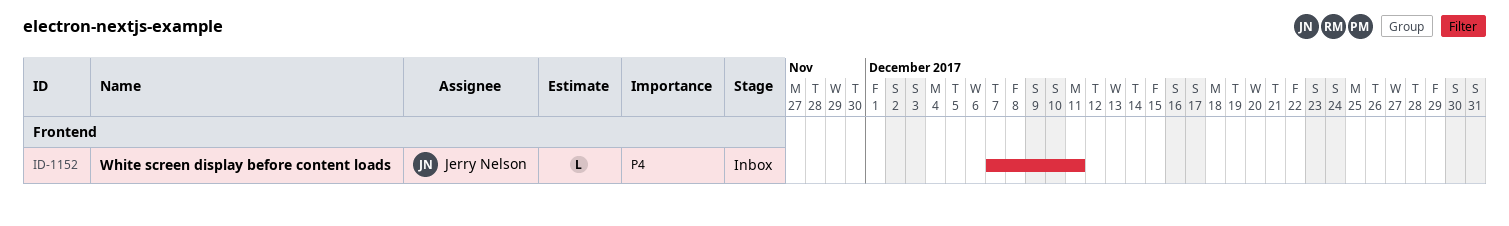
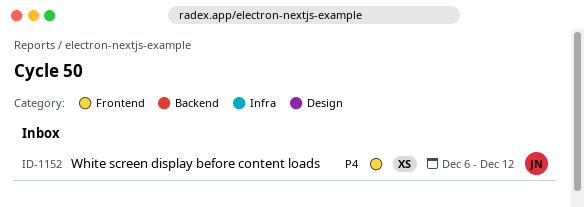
ID-1152, estimate: L -> XS
ID-1152, start: Dec 7 -> Dec 6
ID-1152, due: Dec 11 -> Dec 12

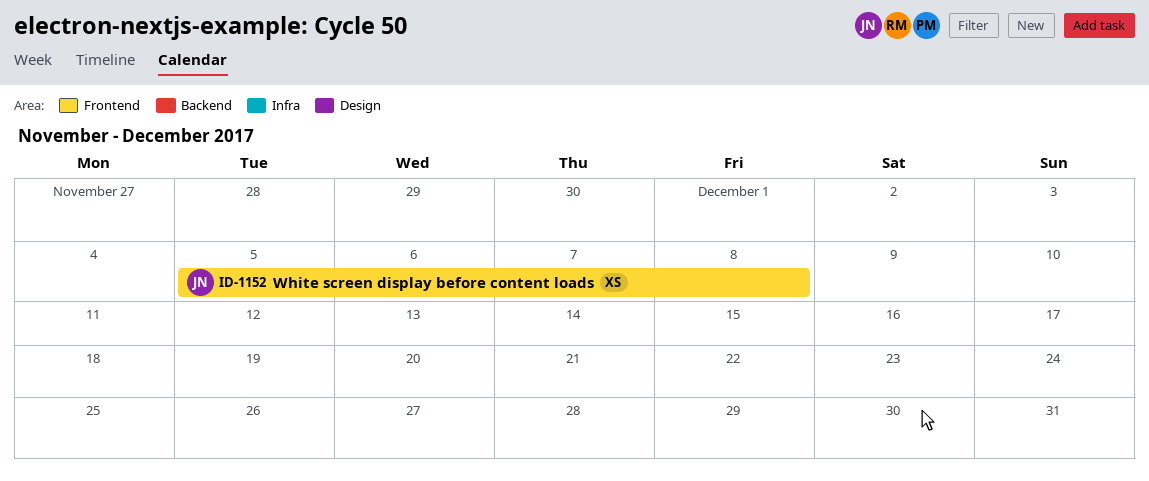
ID-1152, start: Dec 6 -> Dec 5
ID-1152, due: Dec 12 -> Dec 8

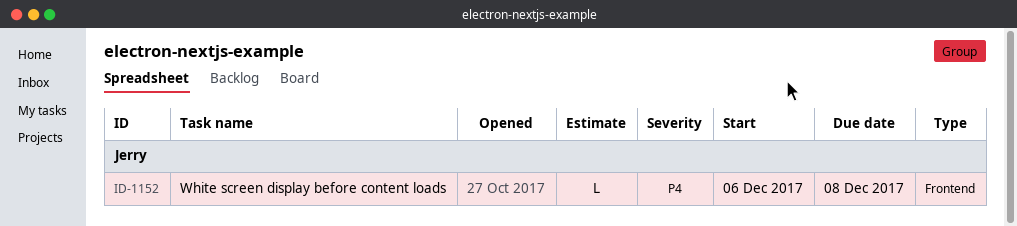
ID-1152, estimate: XS -> L
ID-1152, start: Dec 5 -> Dec 6

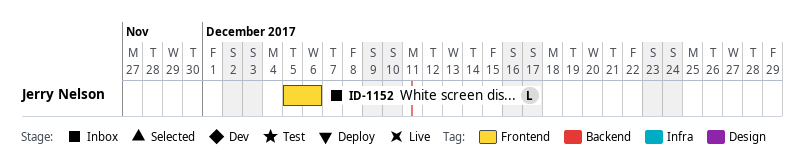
ID-1152, start: Dec 6 -> Dec 5
ID-1152, due: Dec 8 -> Dec 6

